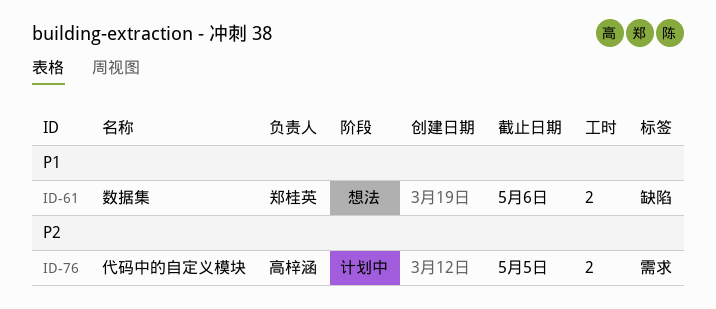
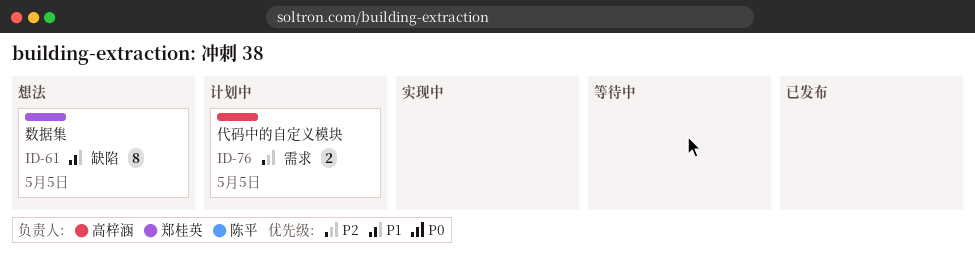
ID-61, estimate: 2 -> 8
ID-61, due: May 6 -> May 5

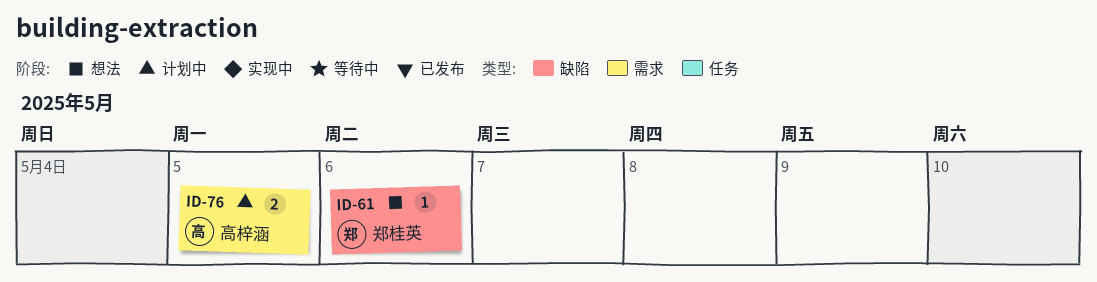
ID-61, estimate: 8 -> 1
ID-61, due: May 5 -> May 6

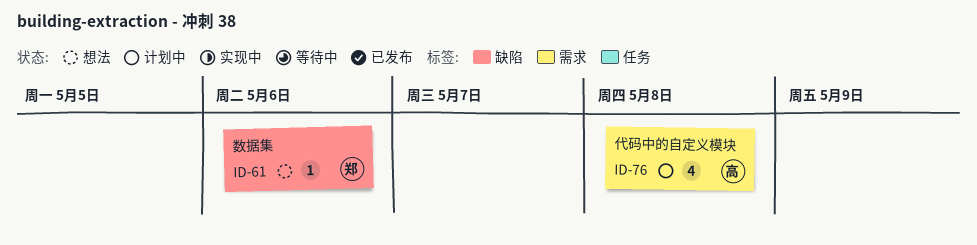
ID-76, estimate: 2 -> 4
ID-76, due: May 5 -> May 8

